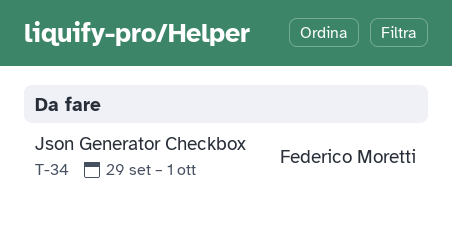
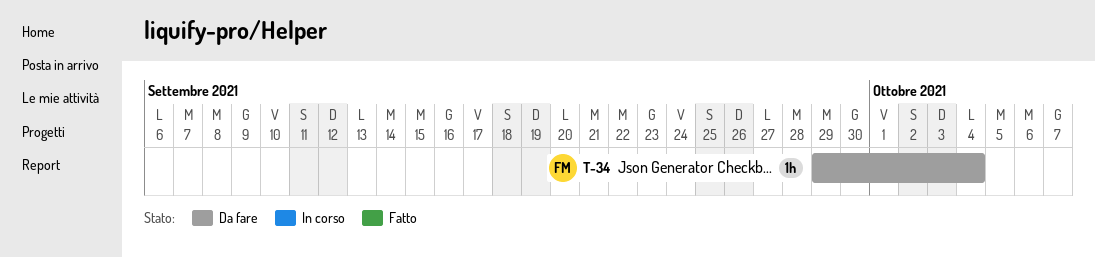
T-34, due: Oct 1 -> Oct 4

